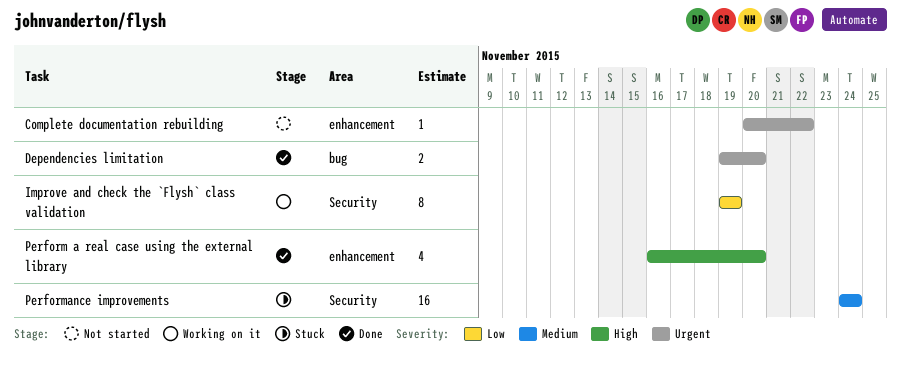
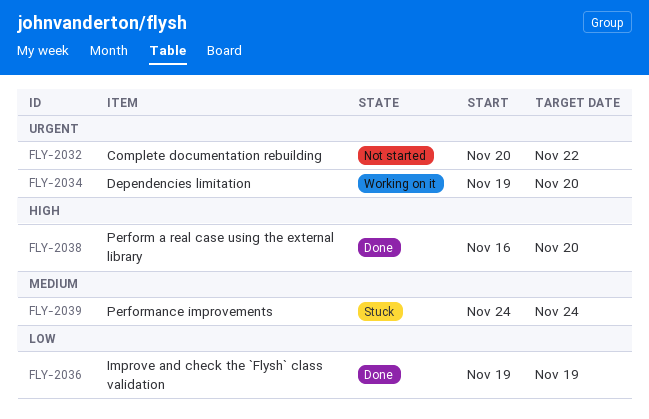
Dependencies limitation, status: Done -> Working on it
Improve and check the `Flysh` class validation, status: Working on it -> Done

